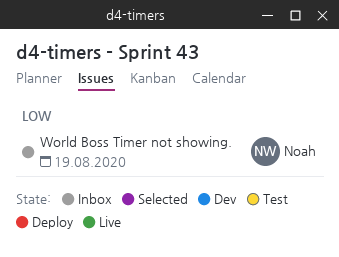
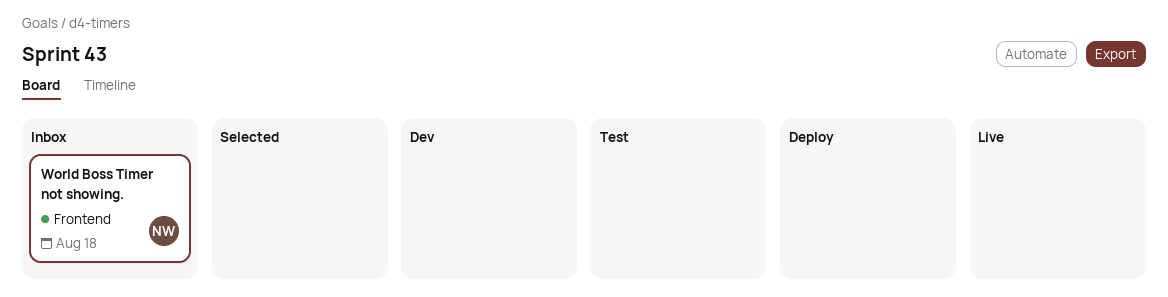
World Boss Timer not showing., due: Aug 19 -> Aug 18

